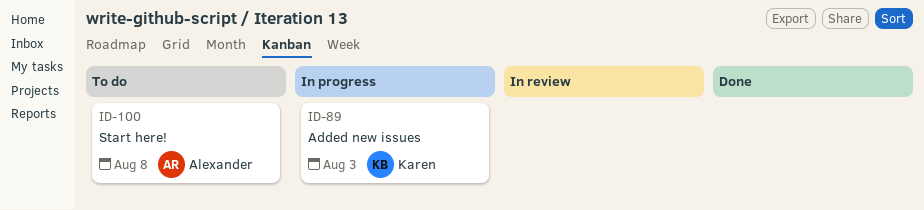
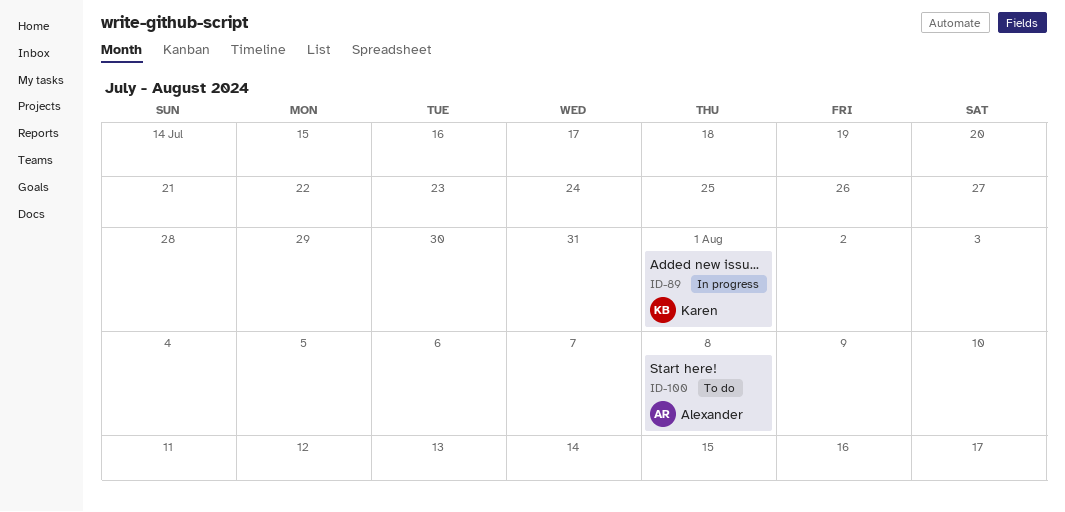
ID-89, due: Aug 3 -> Aug 1

